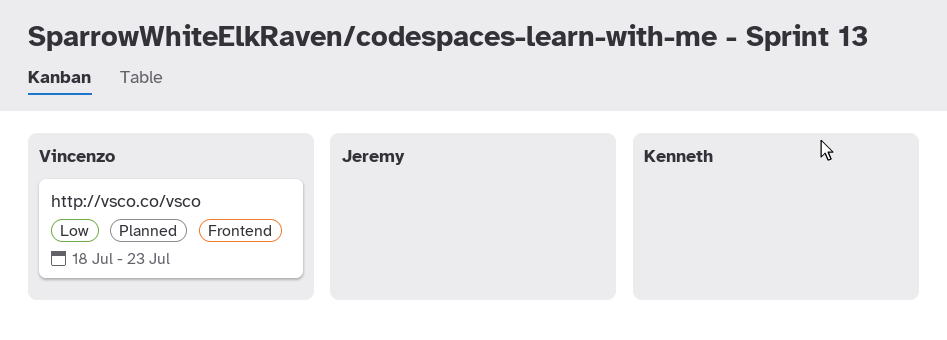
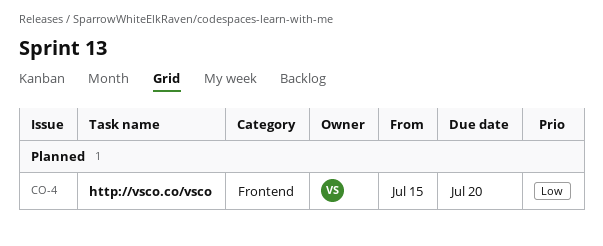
http://vsco.co/vsco, start: Jul 18 -> Jul 15
http://vsco.co/vsco, due: Jul 23 -> Jul 20

